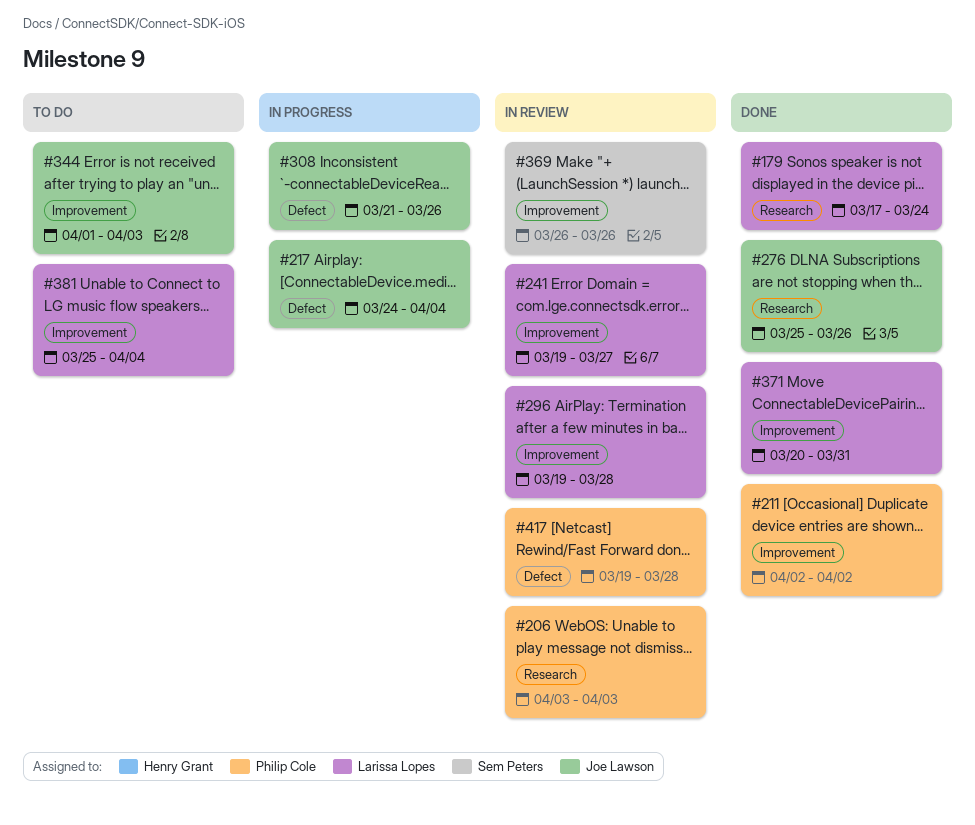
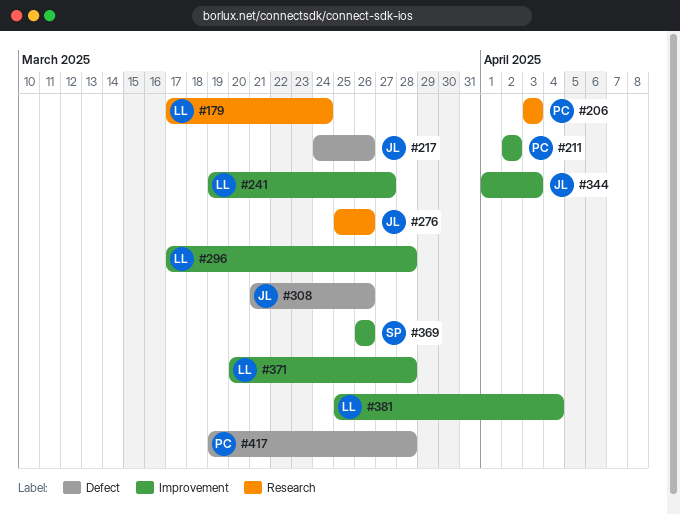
#217, due: Apr 4 -> Mar 26
#296, start: Mar 19 -> Mar 17
#371, due: Mar 31 -> Mar 28

